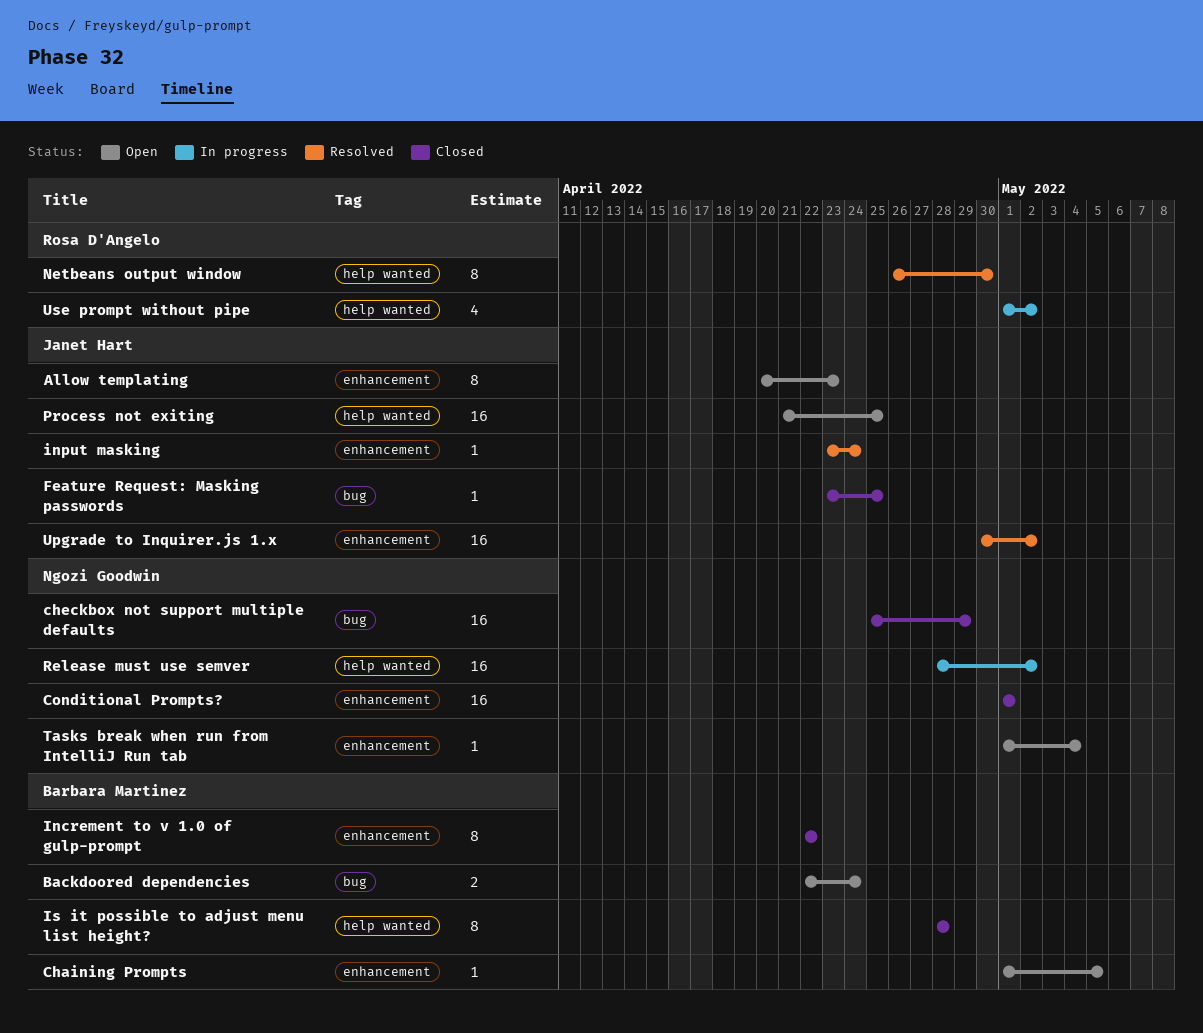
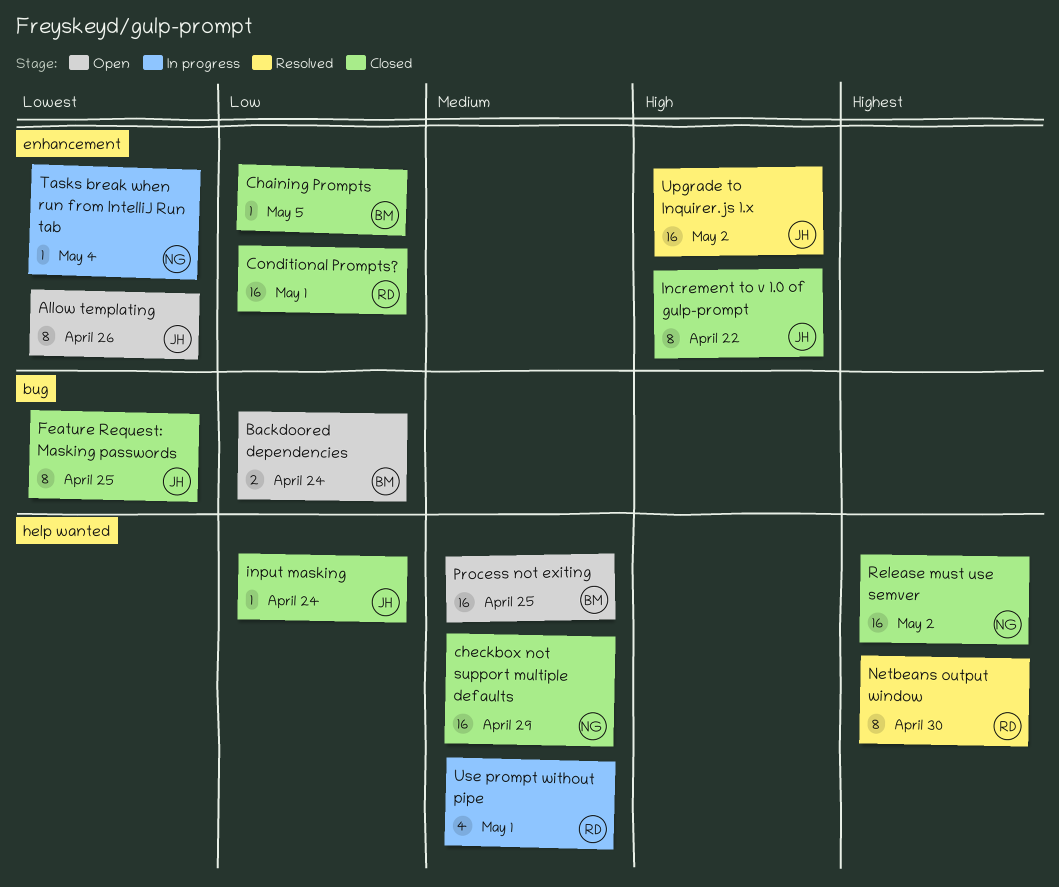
Allow templating, due: Apr 23 -> Apr 26
Chaining Prompts, status: Open -> Closed
checkbox not support multiple defaults, label: bug -> help wanted
Conditional Prompts?, owner: Ngozi Goodwin -> Rosa D'Angelo
Feature Request: Masking passwords, estimate: 1 -> 8
Increment to v 1.0 of gulp-prompt, owner: Barbara Martinez -> Janet Hart
input masking, status: Resolved -> Closed
input masking, label: enhancement -> help wanted
Is it possible to adjust menu list height?: present -> none
Process not exiting, owner: Janet Hart -> Barbara Martinez
Release must use semver, status: In progress -> Closed
Tasks break when run from IntelliJ Run tab, status: Open -> In progress
Use prompt without pipe, due: May 2 -> May 1

